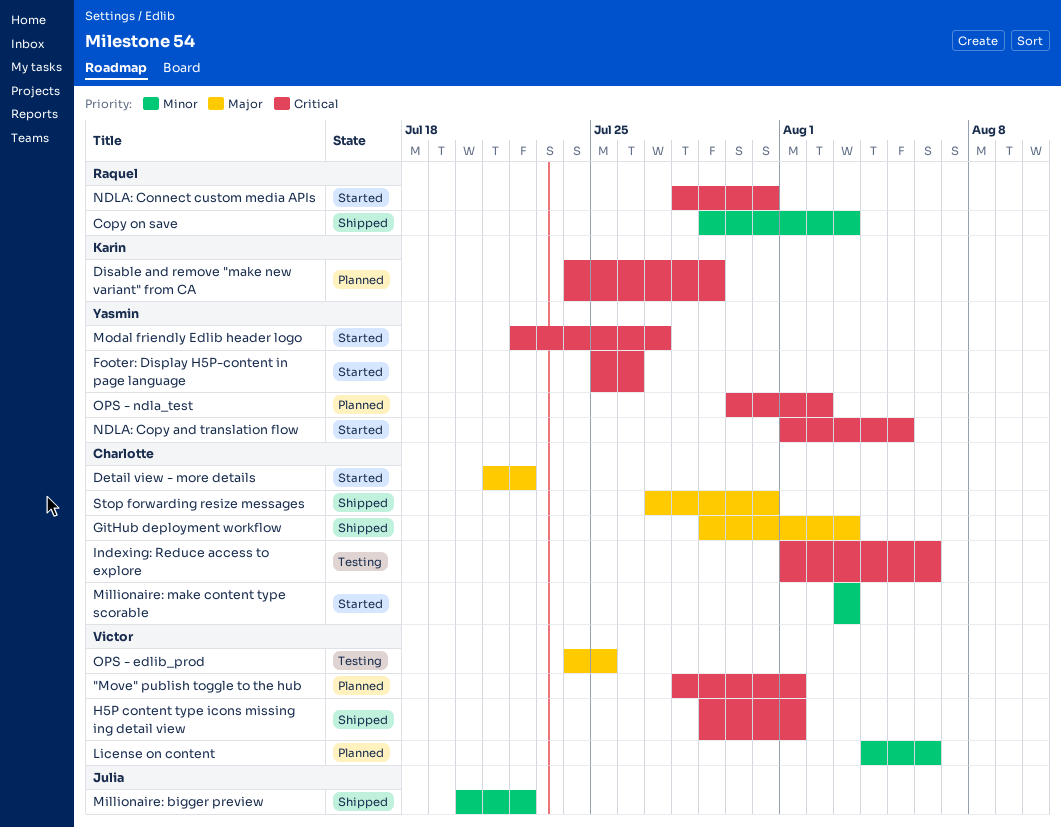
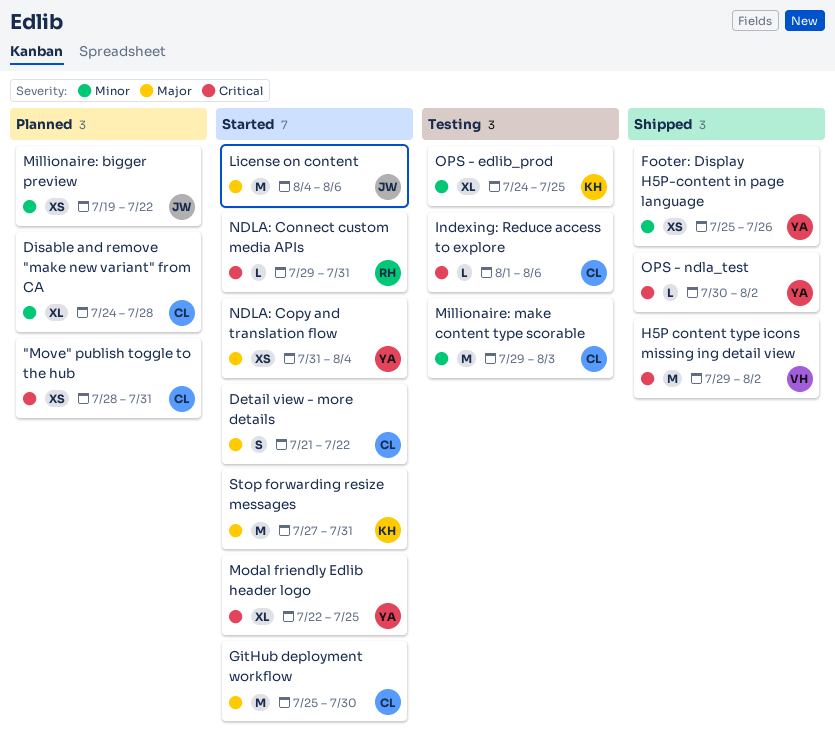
"Move" publish toggle to the hub, owner: Victor -> Charlotte
"Move" publish toggle to the hub, due: Aug 1 -> Jul 31
Copy on save: present -> none
Disable and remove "make new variant" from CA, owner: Karin -> Charlotte
Disable and remove "make new variant" from CA, priority: Critical -> Minor
Disable and remove "make new variant" from CA, due: Jul 29 -> Jul 28
Footer: Display H5P-content in page language, status: Started -> Shipped
Footer: Display H5P-content in page language, priority: Critical -> Minor
GitHub deployment workflow, status: Shipped -> Started
GitHub deployment workflow, start: Jul 29 -> Jul 25
GitHub deployment workflow, due: Aug 3 -> Jul 30
H5P content type icons missing ing detail view, due: Aug 1 -> Aug 2
License on content, status: Planned -> Started
License on content, owner: Victor -> Julia
License on content, priority: Minor -> Major
Millionaire: bigger preview, status: Shipped -> Planned
Millionaire: bigger preview, start: Jul 20 -> Jul 19
Millionaire: make content type scorable, status: Started -> Testing
Millionaire: make content type scorable, start: Aug 3 -> Jul 29
Modal friendly Edlib header logo, due: Jul 27 -> Jul 25
NDLA: Connect custom media APIs, start: Jul 28 -> Jul 29
NDLA: Copy and translation flow, priority: Critical -> Major
NDLA: Copy and translation flow, start: Aug 1 -> Jul 31
NDLA: Copy and translation flow, due: Aug 5 -> Aug 4
OPS - edlib_prod, owner: Victor -> Karin
OPS - edlib_prod, priority: Major -> Minor
OPS - ndla_test, status: Planned -> Shipped
Stop forwarding resize messages, status: Shipped -> Started
Stop forwarding resize messages, owner: Charlotte -> Karin

